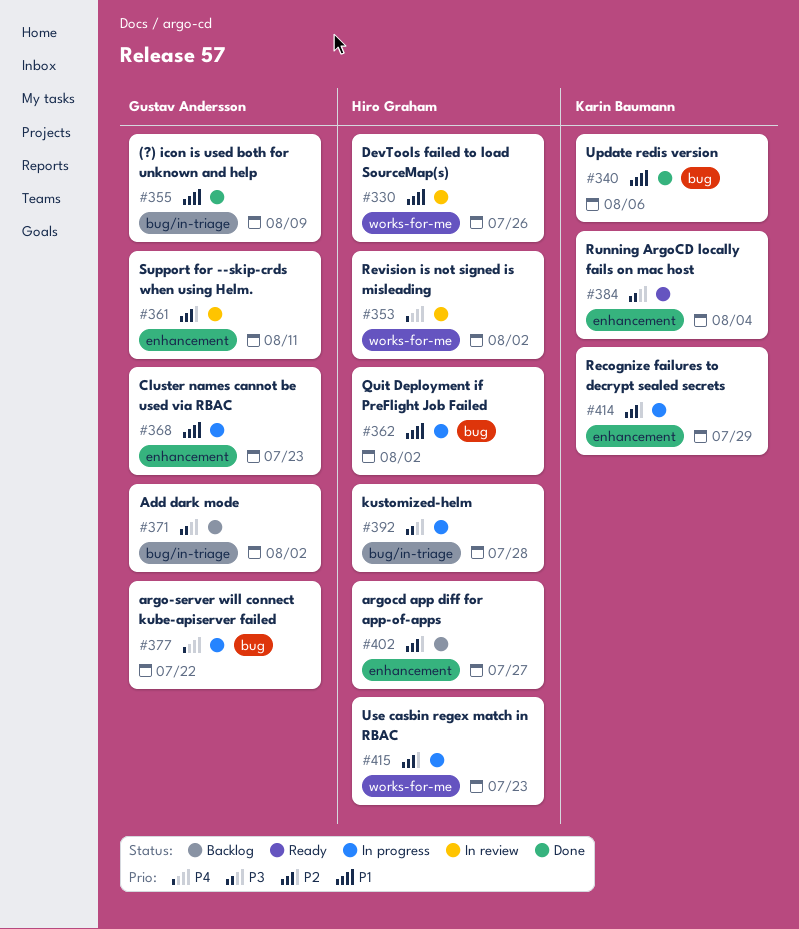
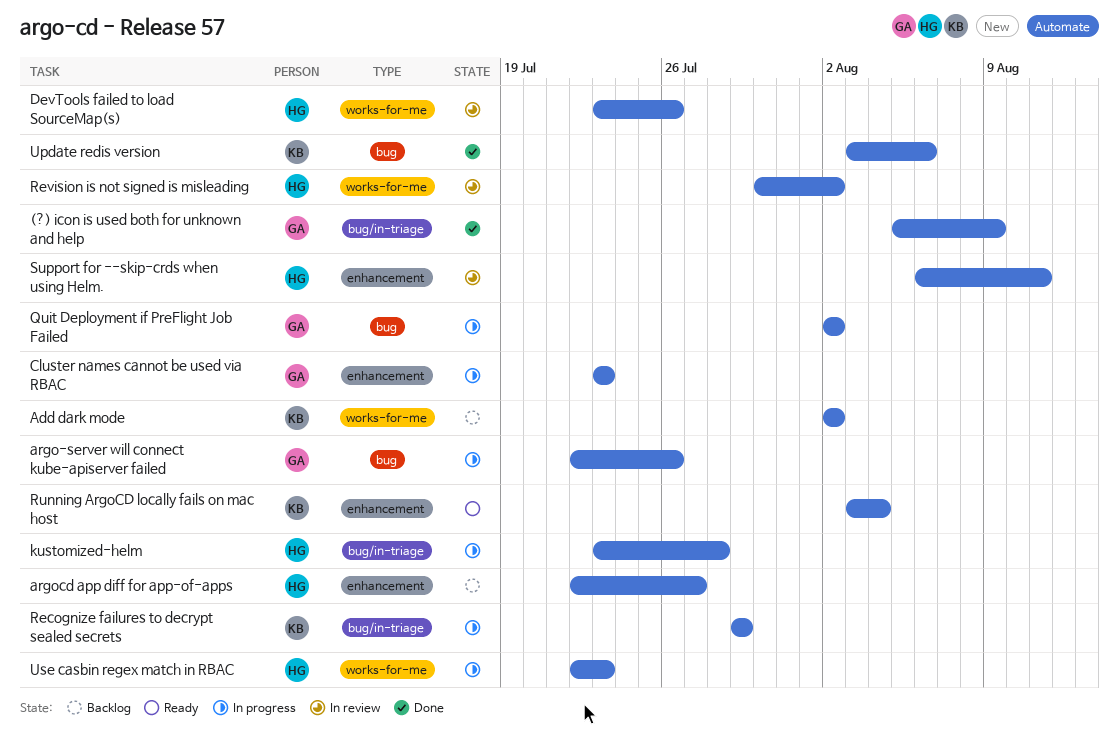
Add dark mode, owner: Gustav Andersson -> Karin Baumann
Add dark mode, label: bug/in-triage -> works-for-me
argo-server will connect kube-apiserver failed, due: Jul 22 -> Jul 26
Quit Deployment if PreFlight Job Failed, owner: Hiro Graham -> Gustav Andersson
Recognize failures to decrypt sealed secrets, label: enhancement -> bug/in-triage
Support for --skip-crds when using Helm., owner: Gustav Andersson -> Hiro Graham

